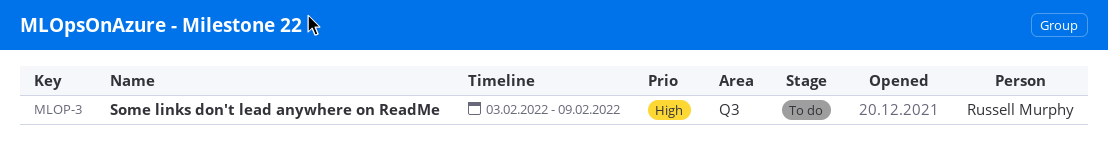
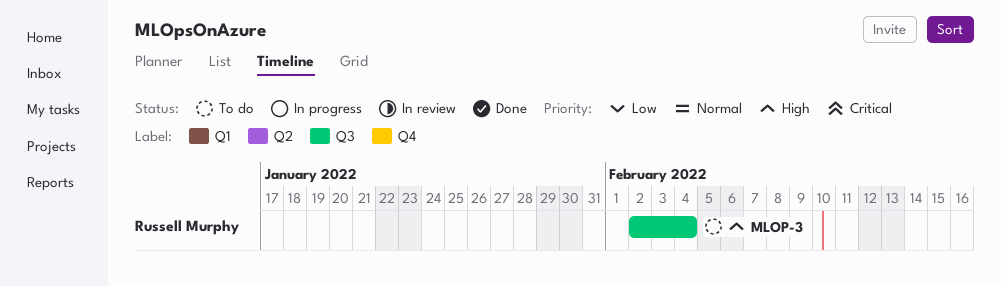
MLOP-3, start: Feb 3 -> Feb 2
MLOP-3, due: Feb 9 -> Feb 4

